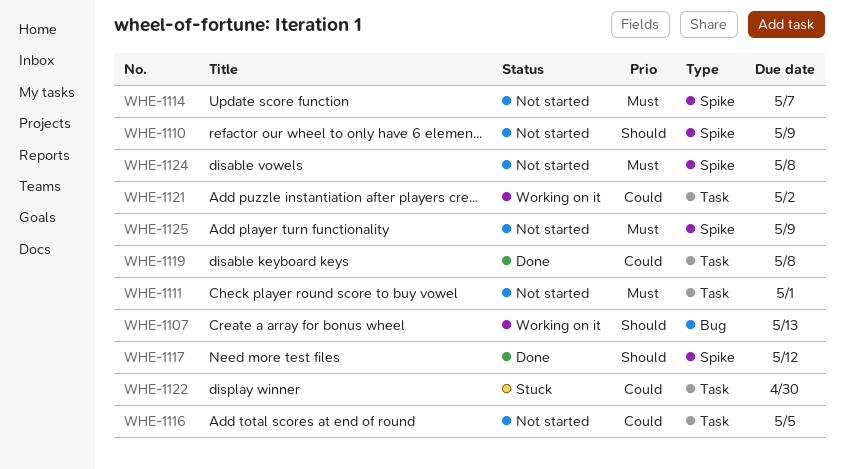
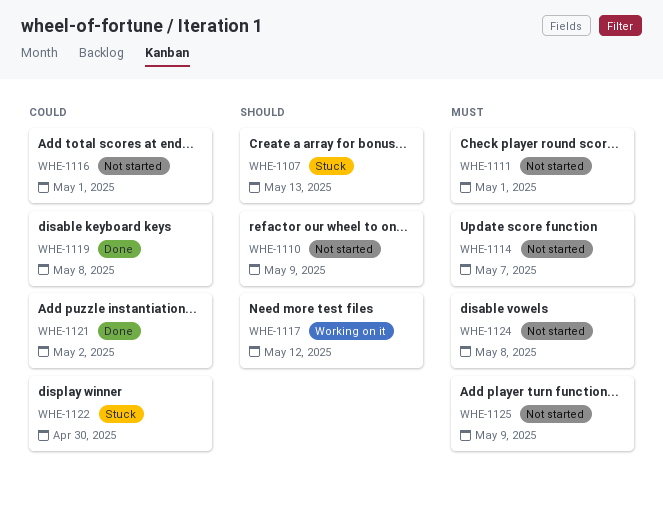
WHE-1107, status: Working on it -> Stuck
WHE-1116, due: May 5 -> May 1
WHE-1117, status: Done -> Working on it
WHE-1121, status: Working on it -> Done

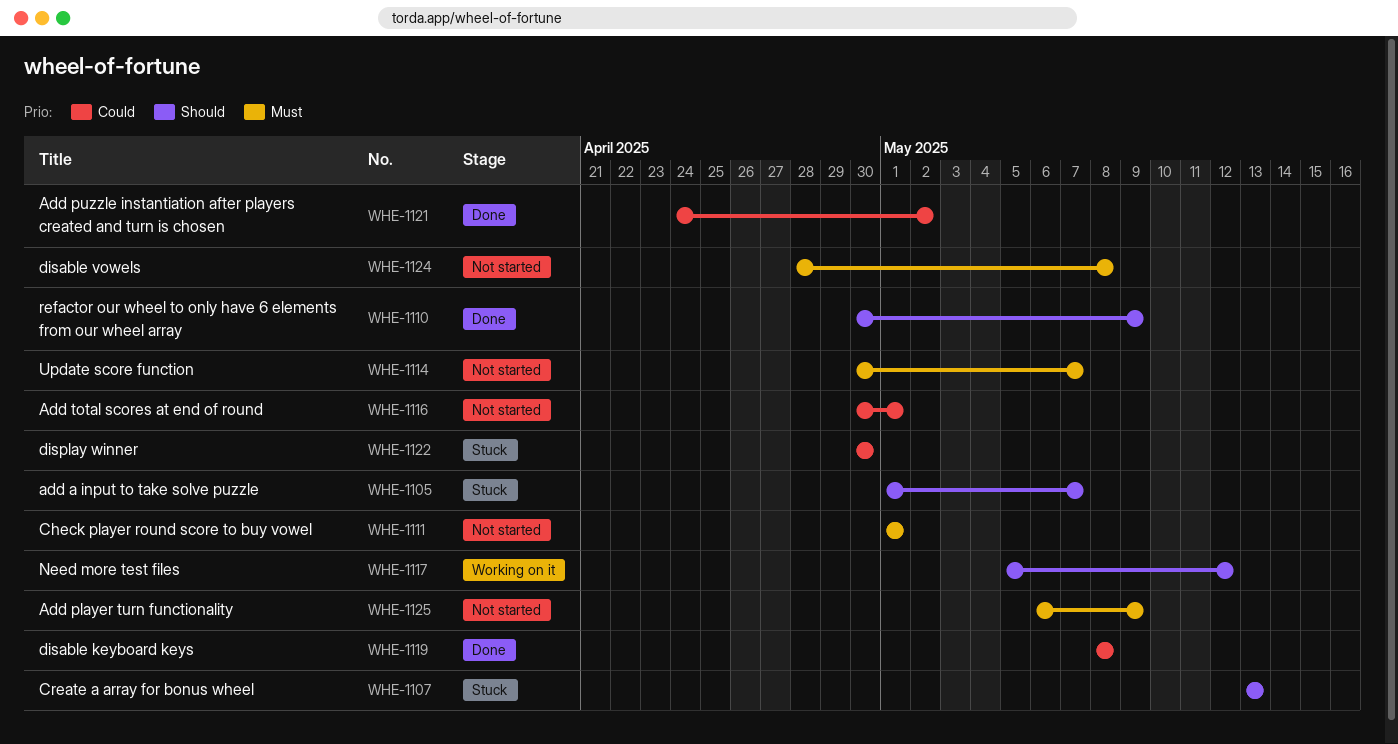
WHE-1105: none -> present
WHE-1110, status: Not started -> Done

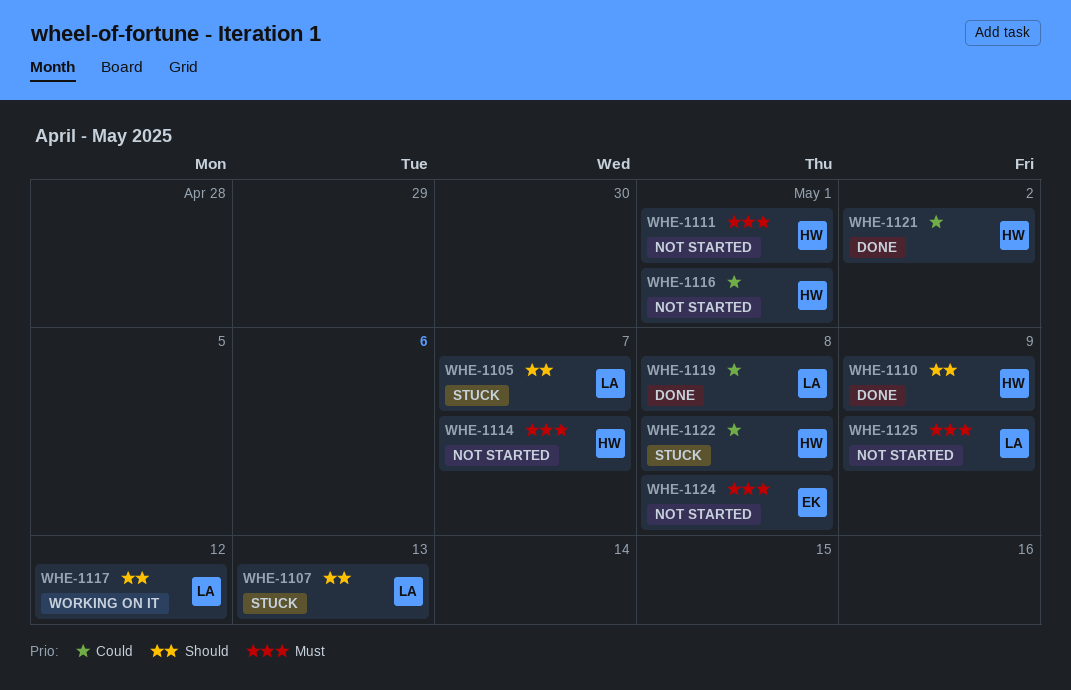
WHE-1122, due: Apr 30 -> May 8

